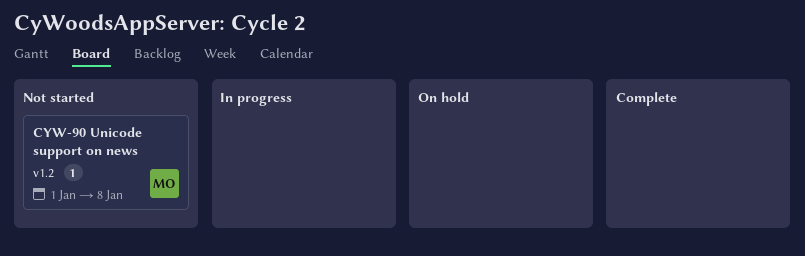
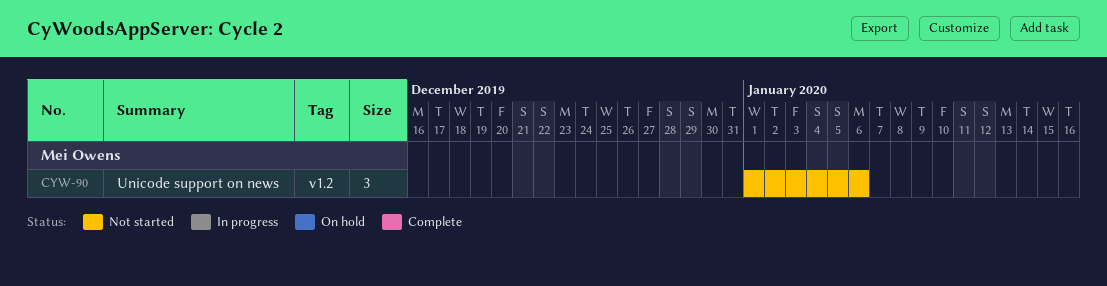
CYW-90, estimate: 1 -> 3
CYW-90, due: Jan 8 -> Jan 6

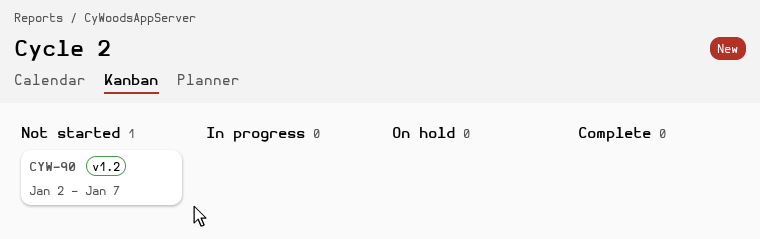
CYW-90, start: Jan 1 -> Jan 2
CYW-90, due: Jan 6 -> Jan 7

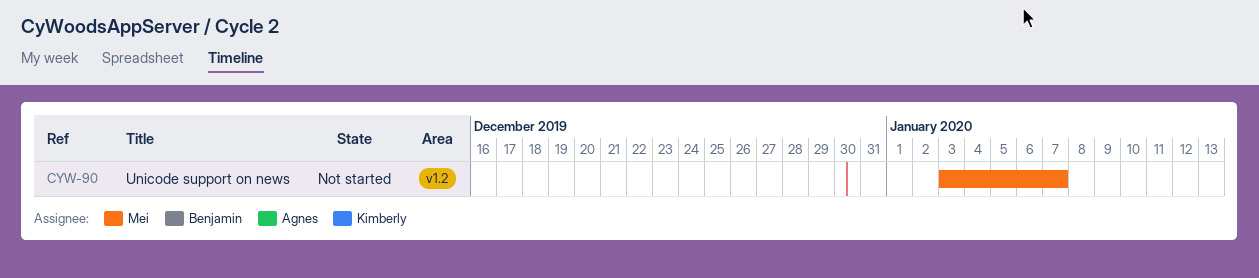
CYW-90, start: Jan 2 -> Jan 3

